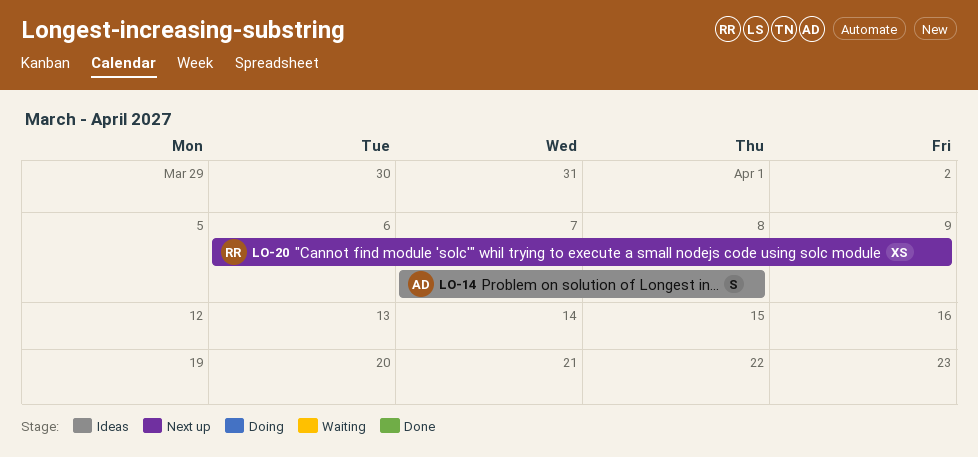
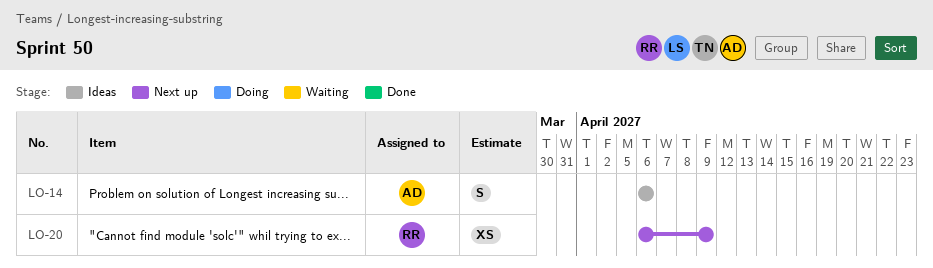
LO-14, start: Apr 7 -> Apr 6
LO-14, due: Apr 8 -> Apr 6

